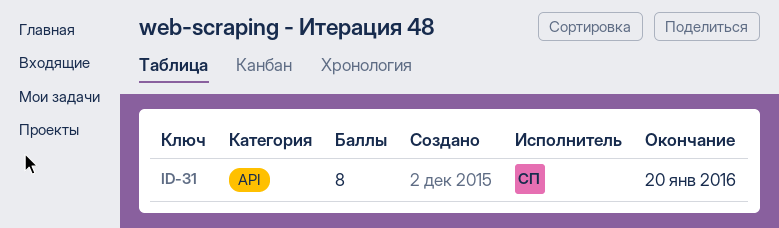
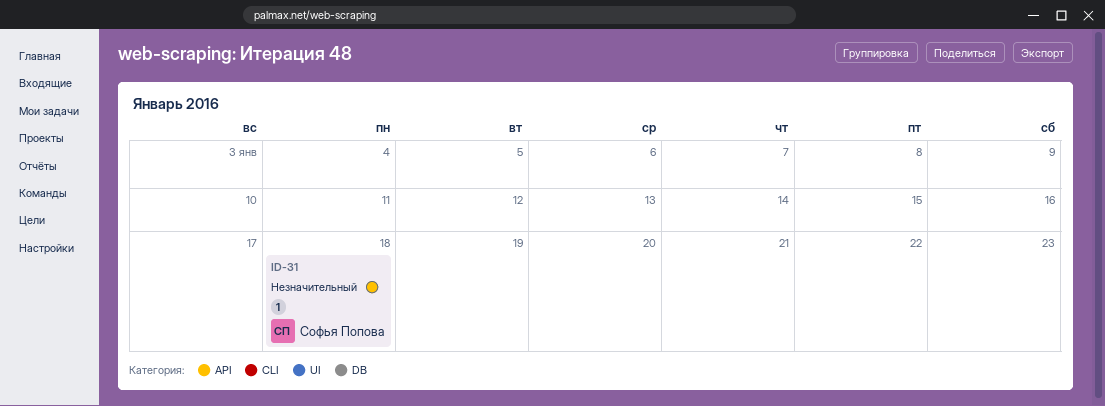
ID-31, estimate: 8 -> 1
ID-31, due: Jan 20 -> Jan 18

